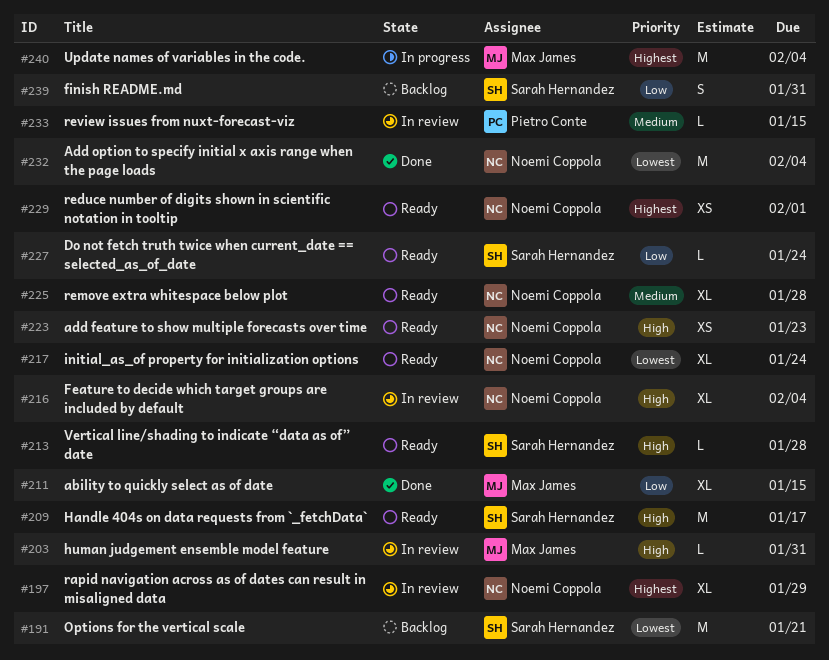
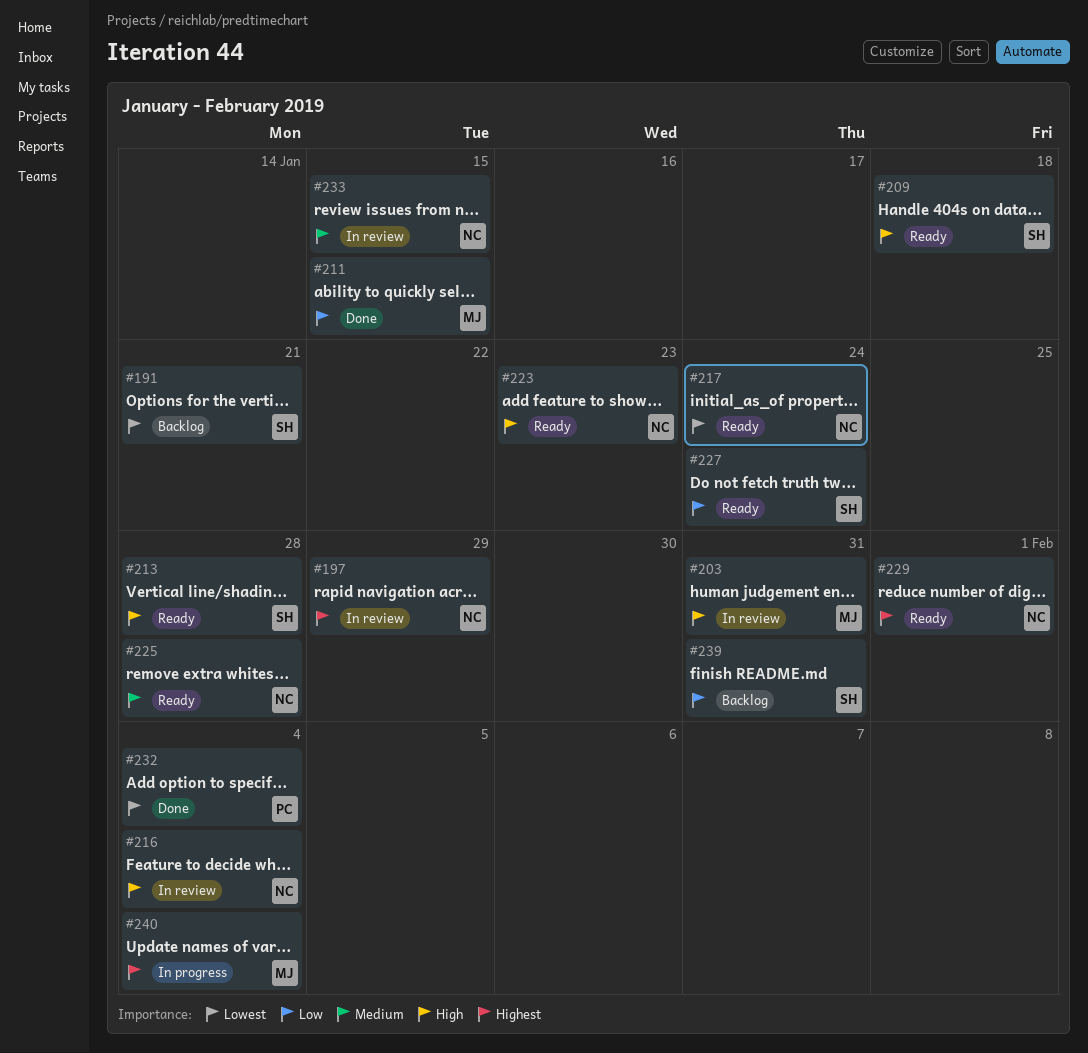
#209, due: Jan 17 -> Jan 18
#232, owner: Noemi Coppola -> Pietro Conte
#233, owner: Pietro Conte -> Noemi Coppola

